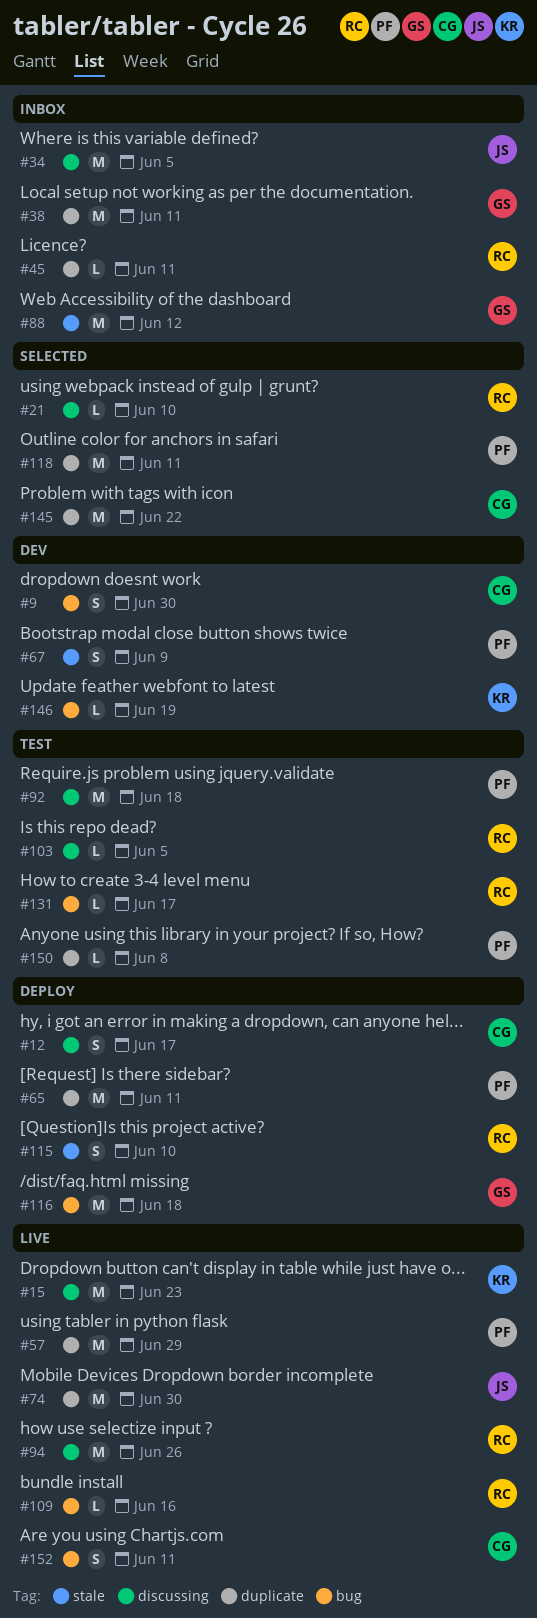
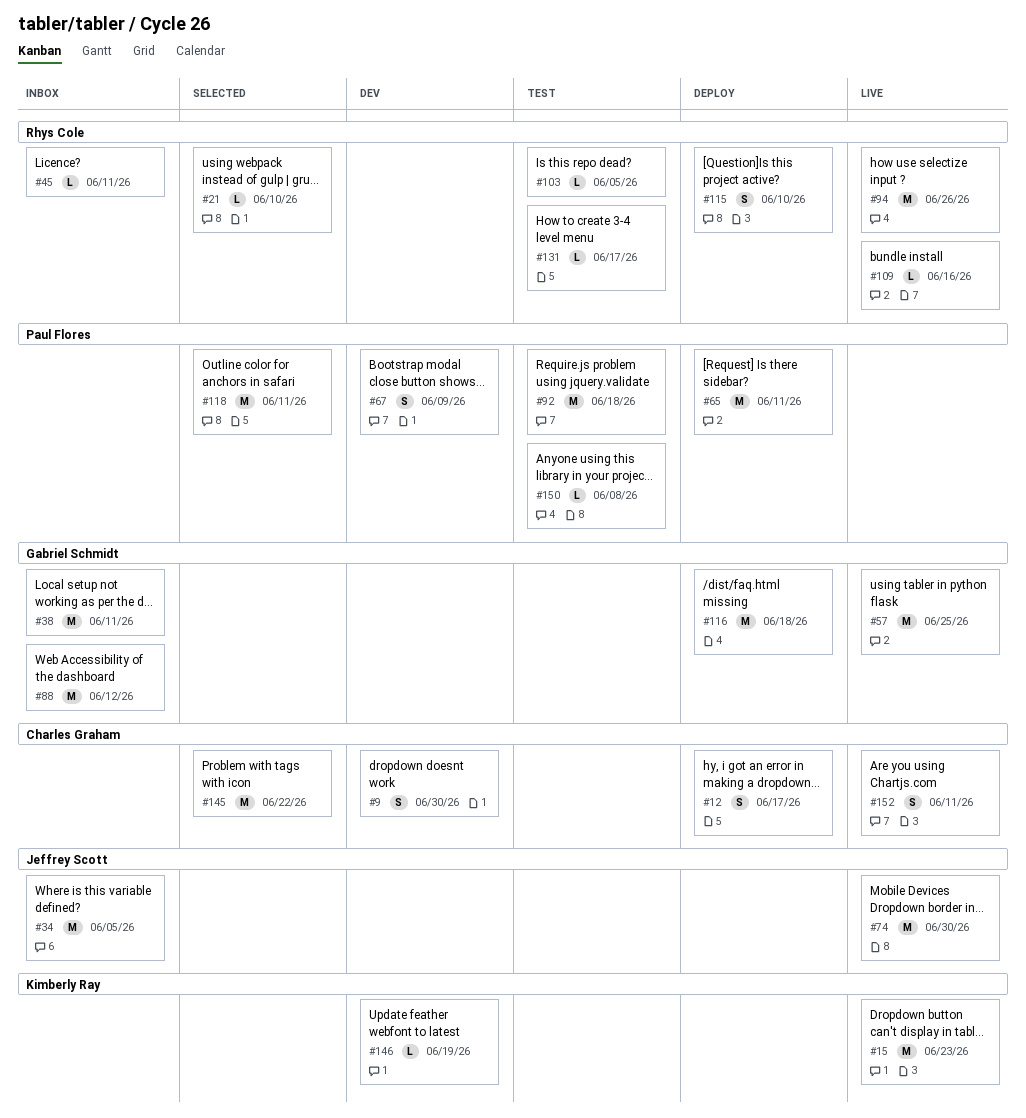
#57, owner: Paul Flores -> Gabriel Schmidt
#57, due: Jun 29 -> Jun 25

